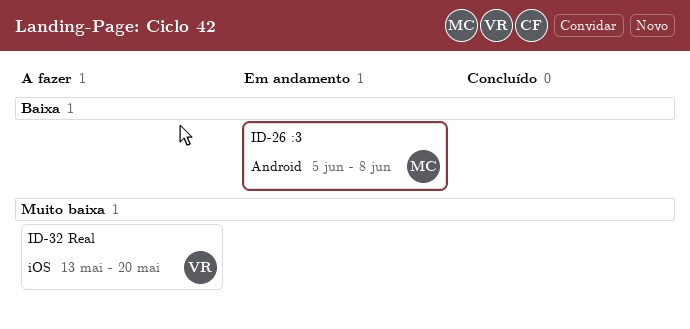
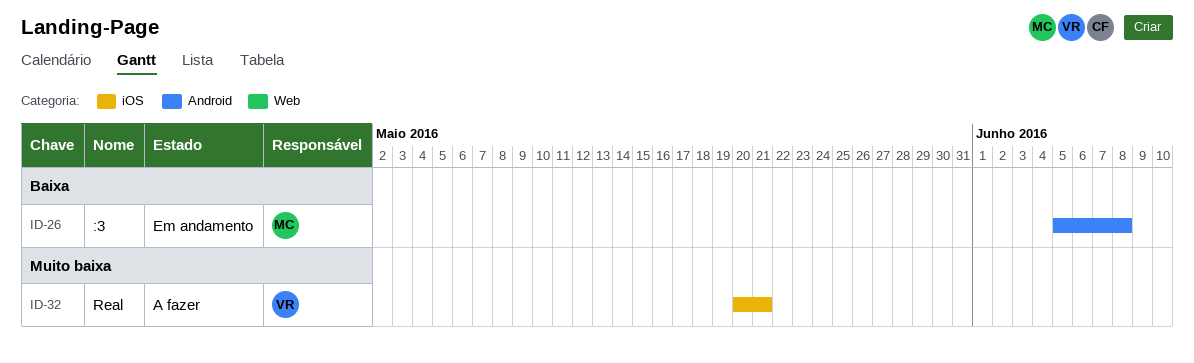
ID-32, start: May 13 -> May 20
ID-32, due: May 20 -> May 21

